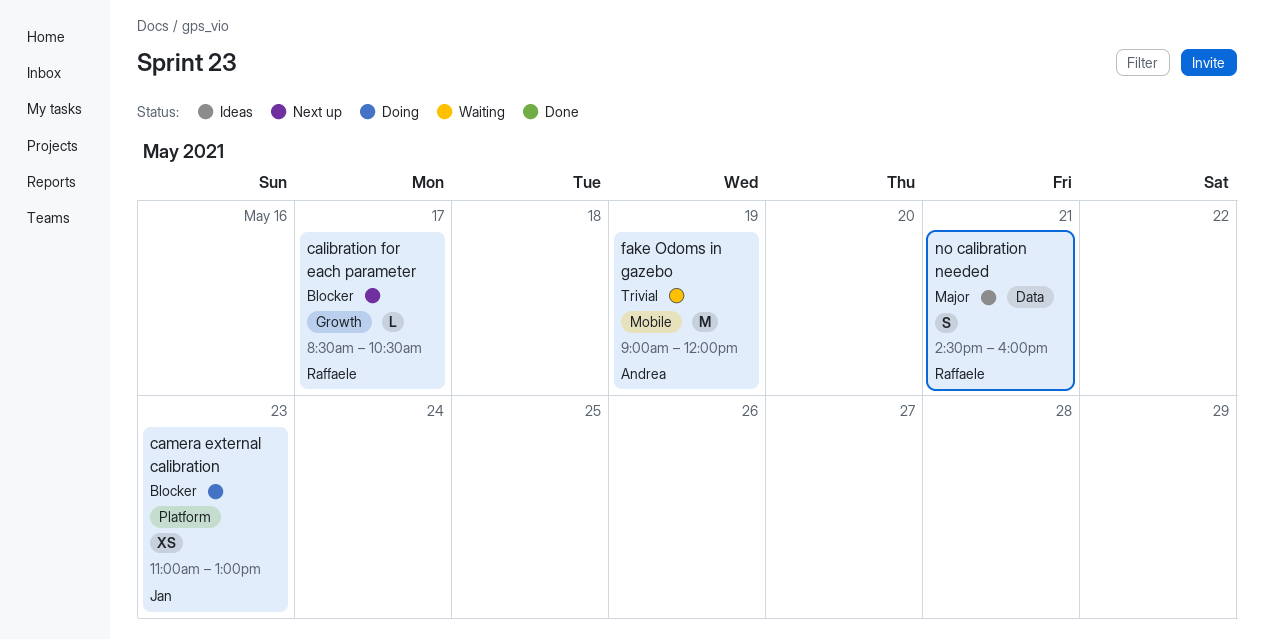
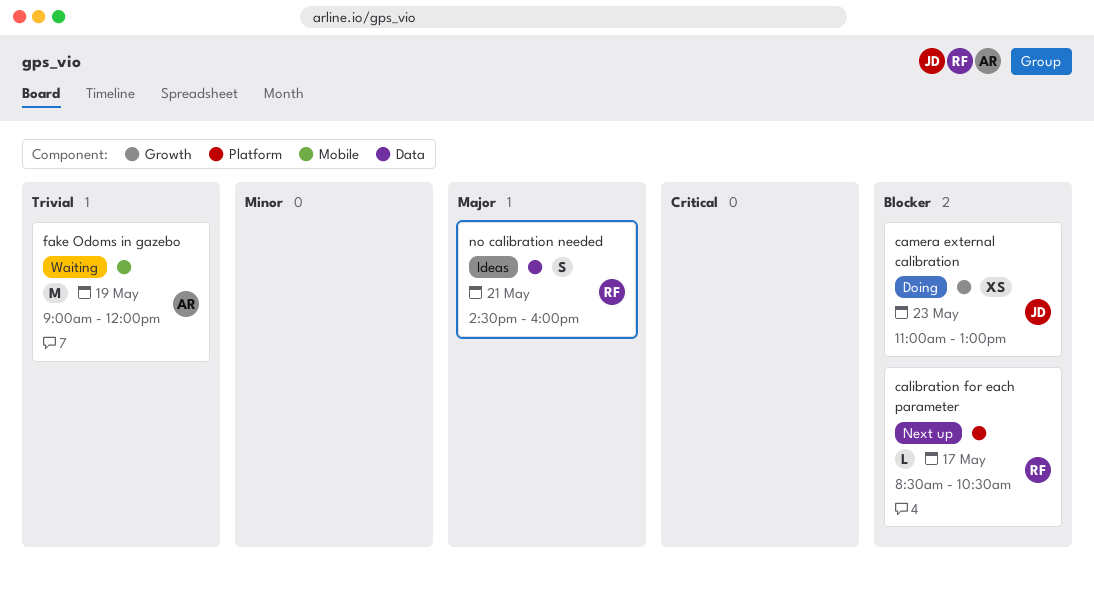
calibration for each parameter, label: Growth -> Platform
camera external calibration, label: Platform -> Growth

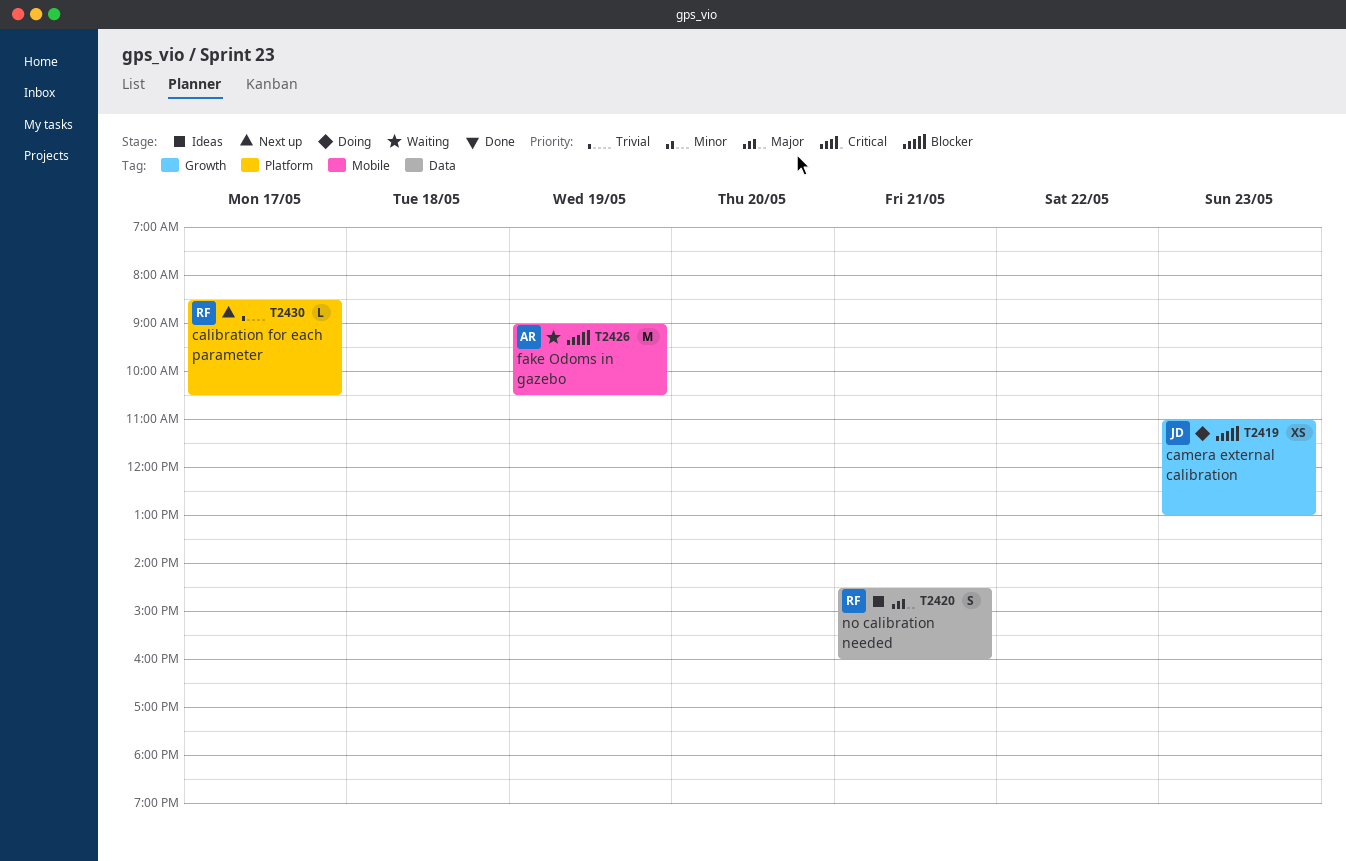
calibration for each parameter, priority: Blocker -> Trivial
fake Odoms in gazebo, priority: Trivial -> Blocker
fake Odoms in gazebo, ends: 12:00 -> 10:30

